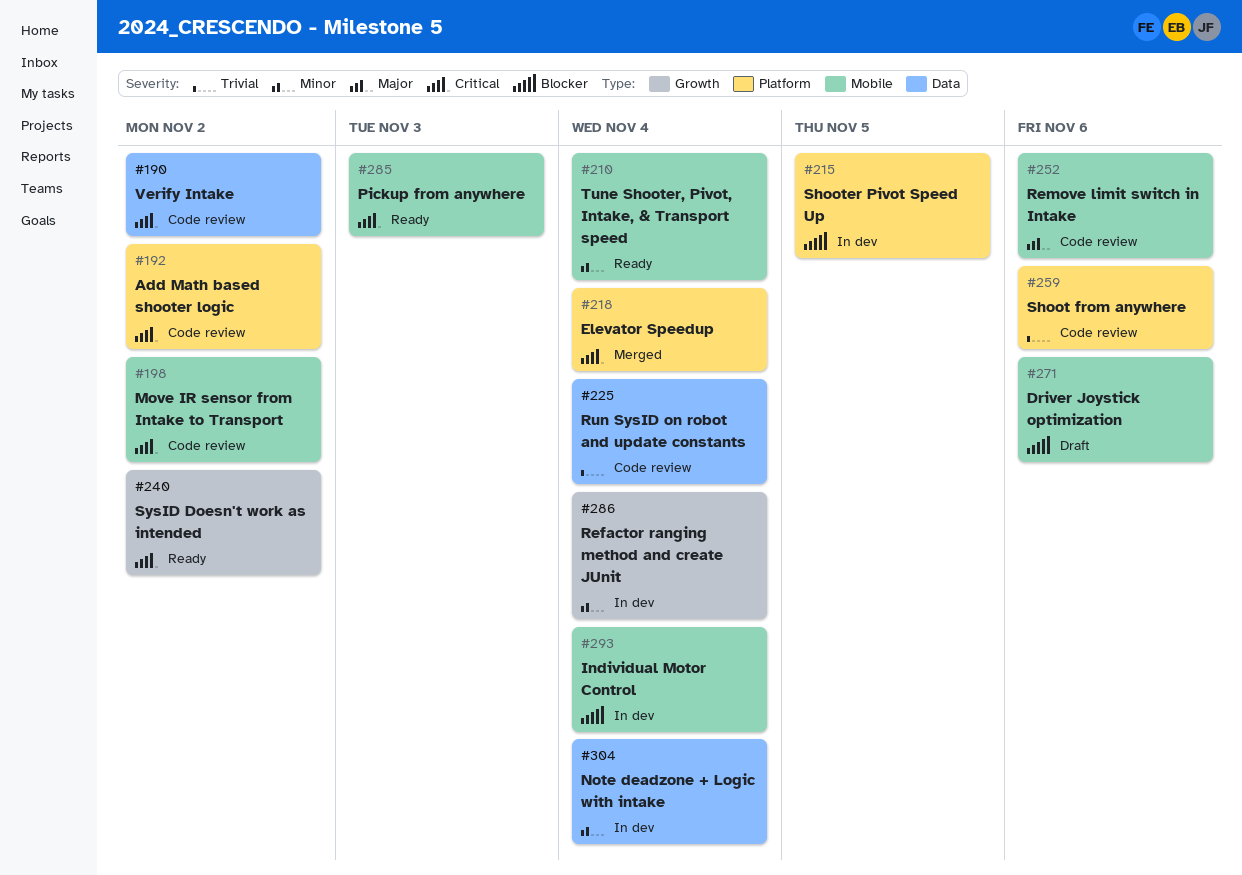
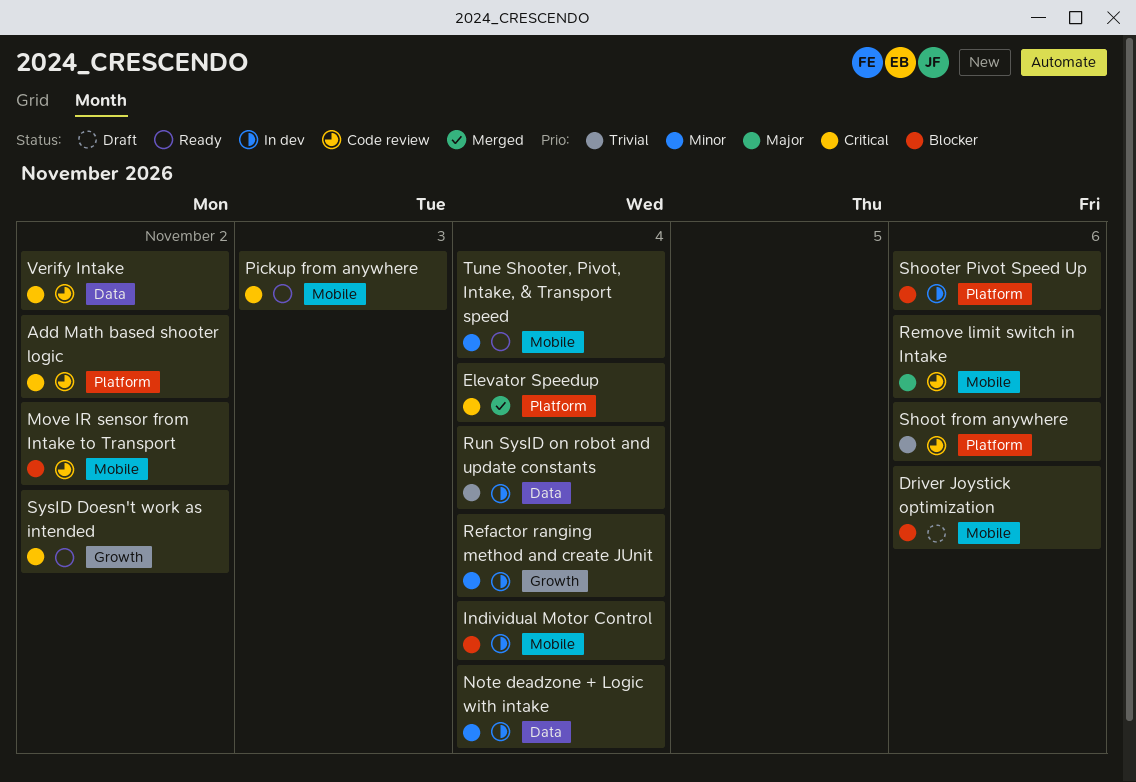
Move IR sensor from Intake to Transport, priority: Critical -> Blocker
Run SysID on robot and update constants, status: Code review -> In dev
Shooter Pivot Speed Up, due: Nov 5 -> Nov 6

